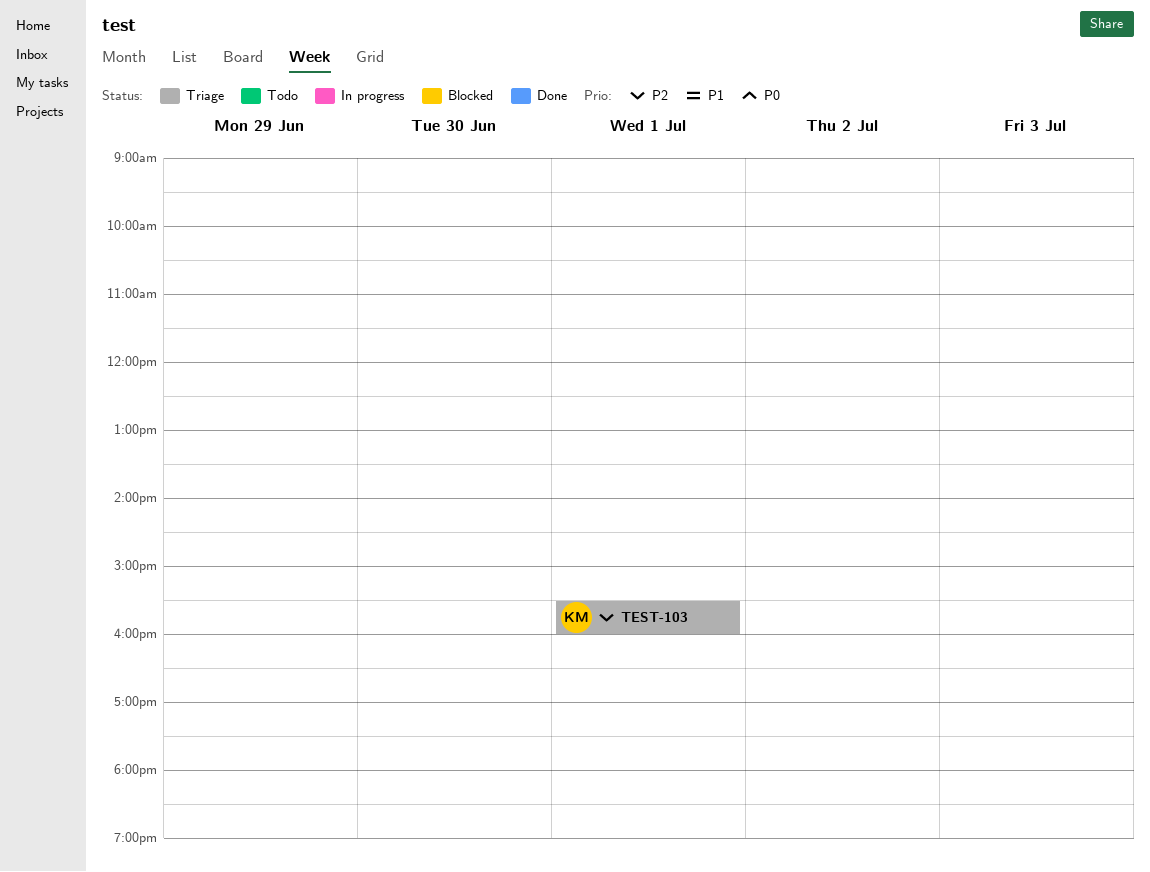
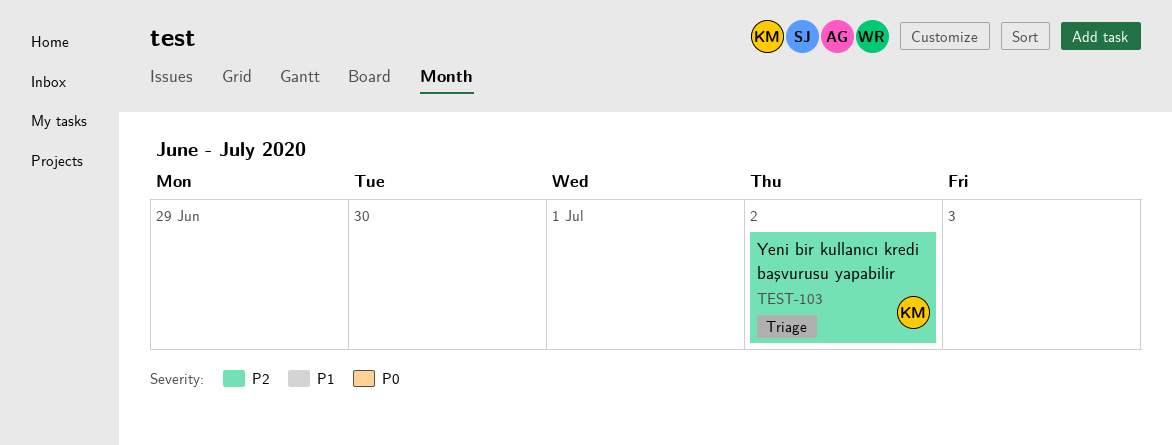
TEST-103, day: Jul 1 -> Jul 2

